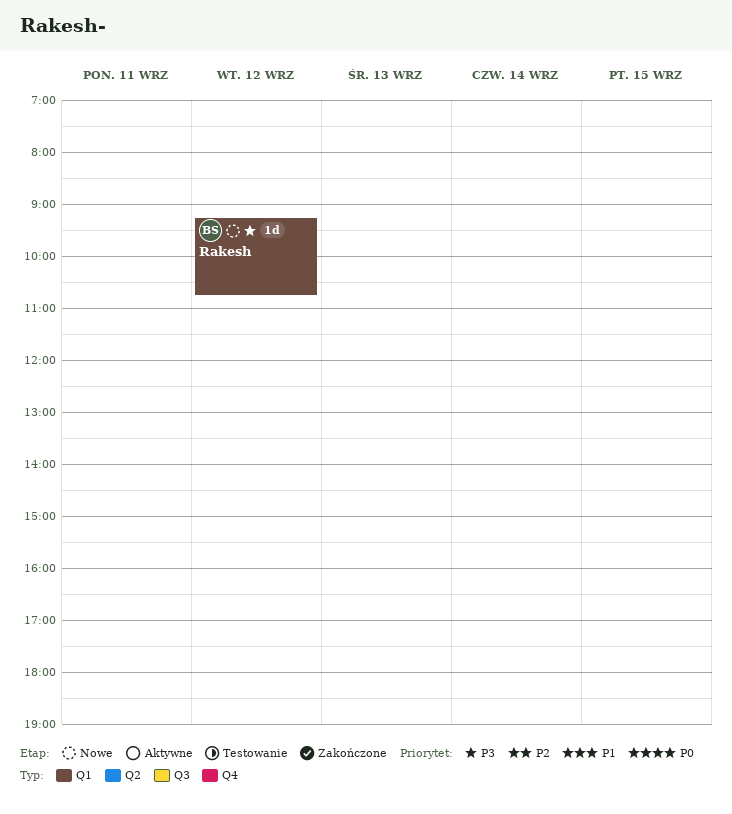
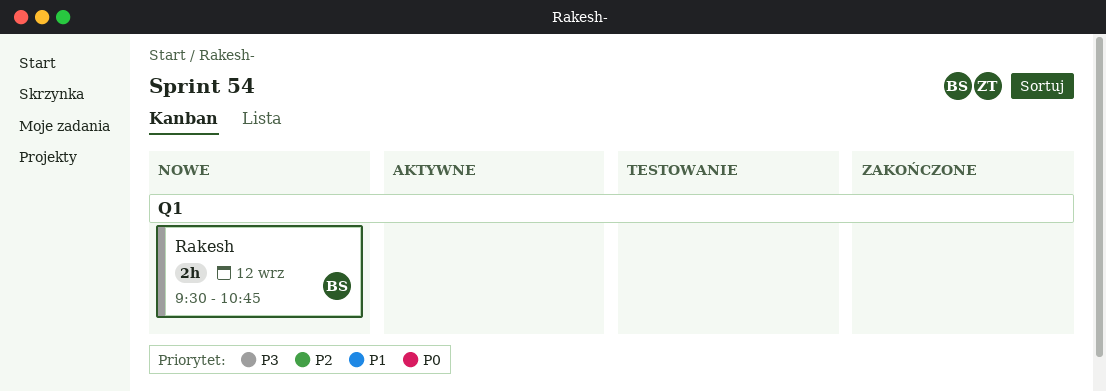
Rakesh, estimate: 1d -> 2h
Rakesh, begins: 09:15 -> 09:30

